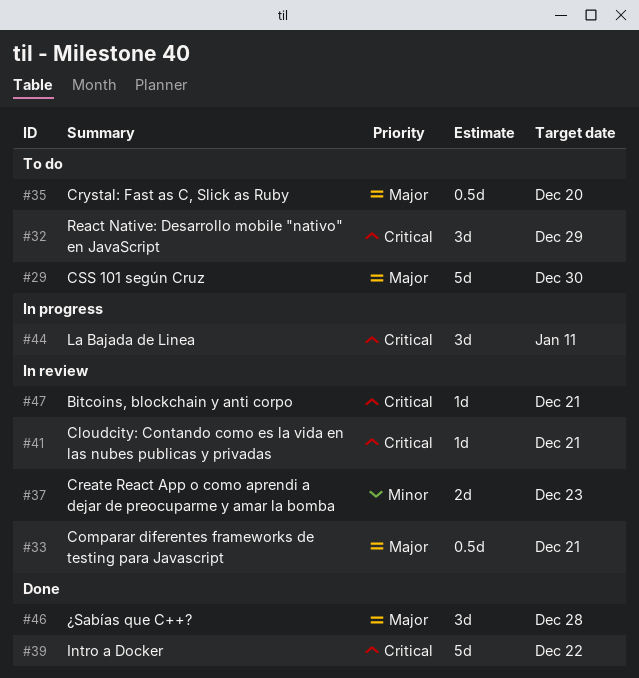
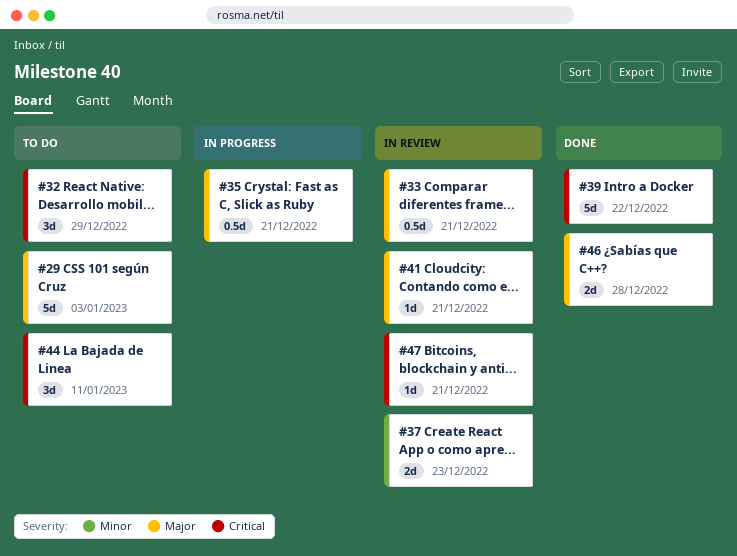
#29, due: Dec 30 -> Jan 3
#35, status: To do -> In progress
#35, due: Dec 20 -> Dec 21
#41, priority: Critical -> Major
#44, status: In progress -> To do
#46, estimate: 3d -> 2d

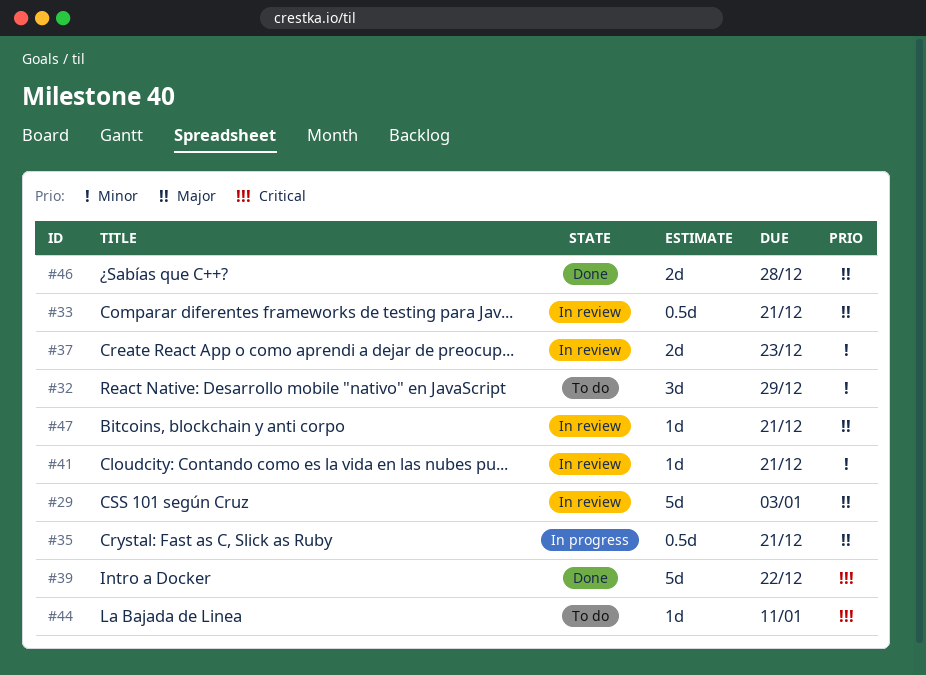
#29, status: To do -> In review
#32, priority: Critical -> Minor
#41, priority: Major -> Minor
#44, estimate: 3d -> 1d
#47, priority: Critical -> Major

